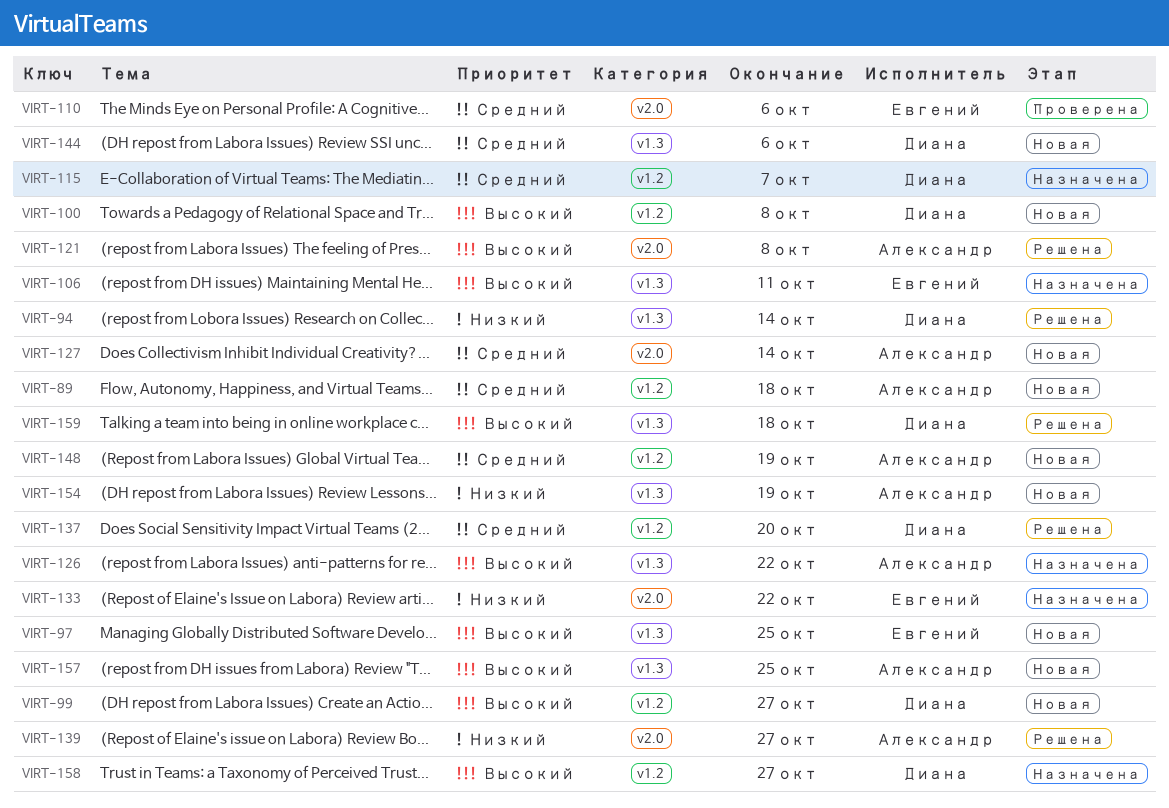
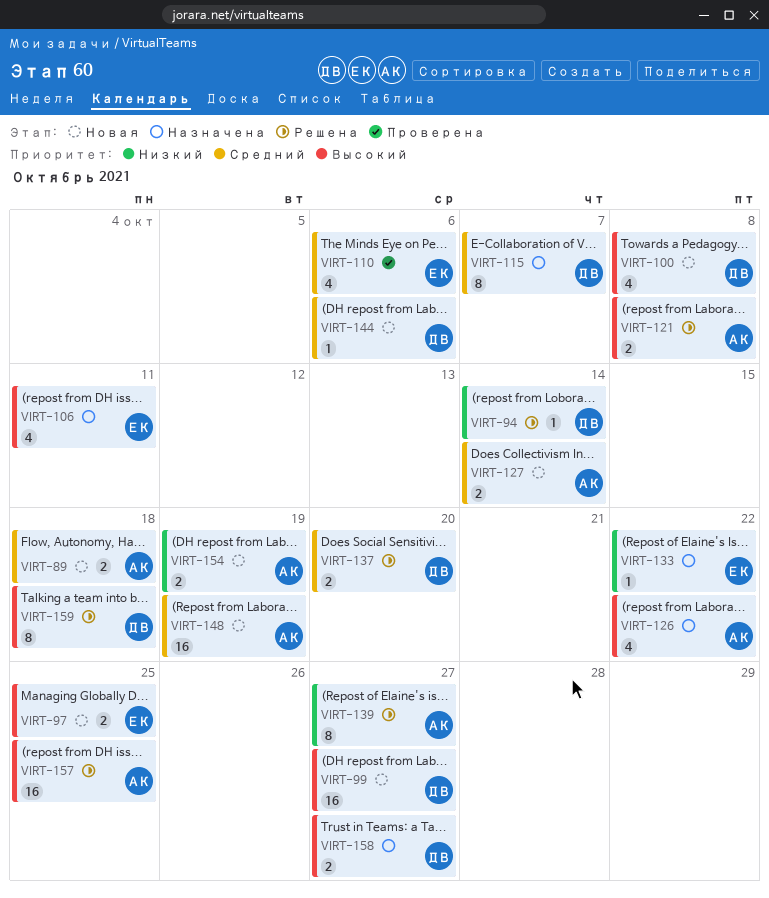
VIRT-157, status: Новая -> Решена

